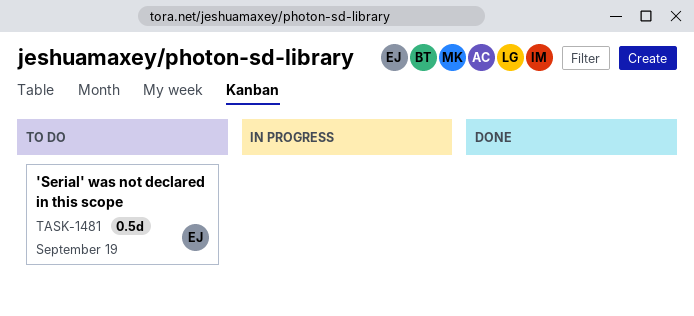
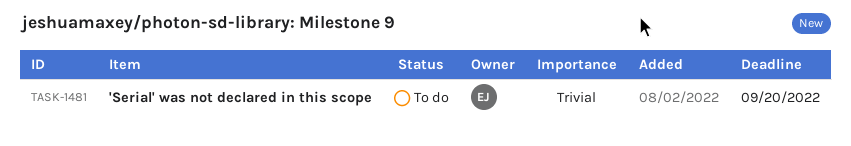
TASK-1481, due: Sep 19 -> Sep 20

